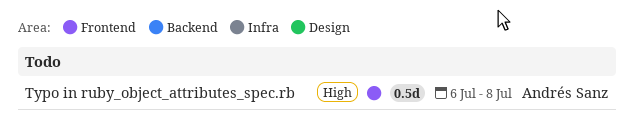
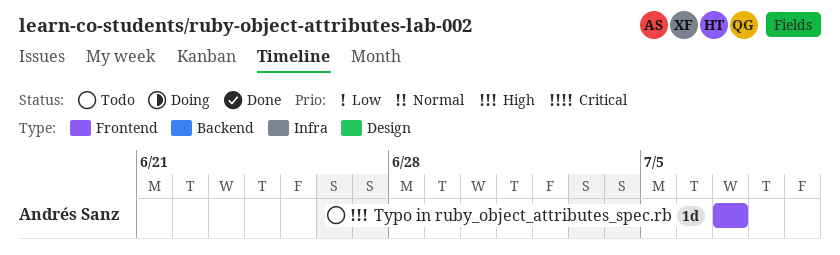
Typo in ruby_object_attributes_spec.rb, estimate: 0.5d -> 1d
Typo in ruby_object_attributes_spec.rb, start: Jul 6 -> Jul 7
Typo in ruby_object_attributes_spec.rb, due: Jul 8 -> Jul 7

